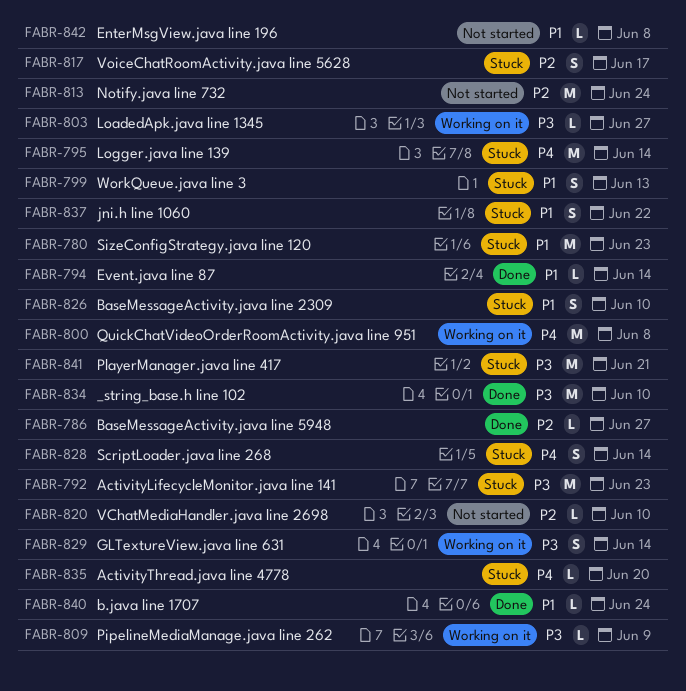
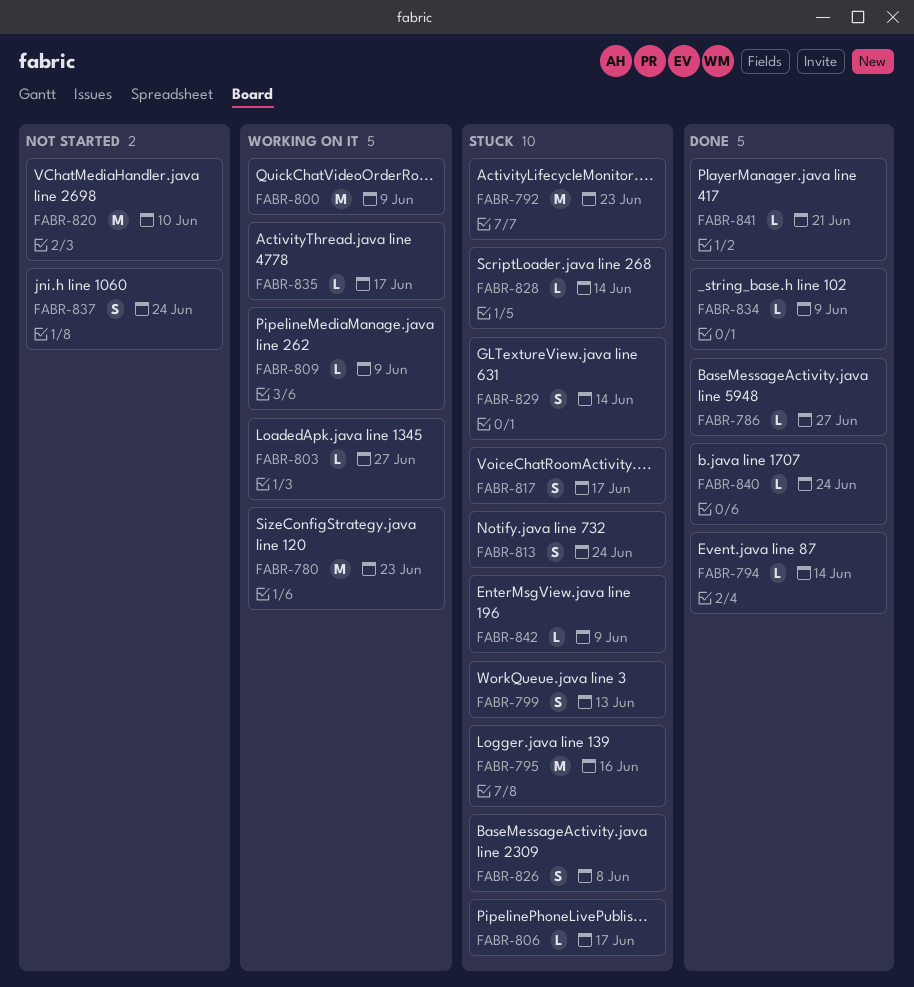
FABR-780, status: Stuck -> Working on it
FABR-795, due: Jun 14 -> Jun 16
FABR-800, due: Jun 8 -> Jun 9
FABR-806: none -> present
FABR-813, status: Not started -> Stuck
FABR-813, estimate: M -> S
FABR-820, estimate: L -> M
FABR-826, due: Jun 10 -> Jun 8
FABR-828, estimate: S -> L
FABR-829, status: Working on it -> Stuck
FABR-834, estimate: M -> L
FABR-834, due: Jun 10 -> Jun 9
FABR-835, status: Stuck -> Working on it
FABR-835, due: Jun 20 -> Jun 17
FABR-837, status: Stuck -> Not started
FABR-837, due: Jun 22 -> Jun 24
FABR-841, status: Stuck -> Done
FABR-841, estimate: M -> L
FABR-842, status: Not started -> Stuck
FABR-842, due: Jun 8 -> Jun 9

